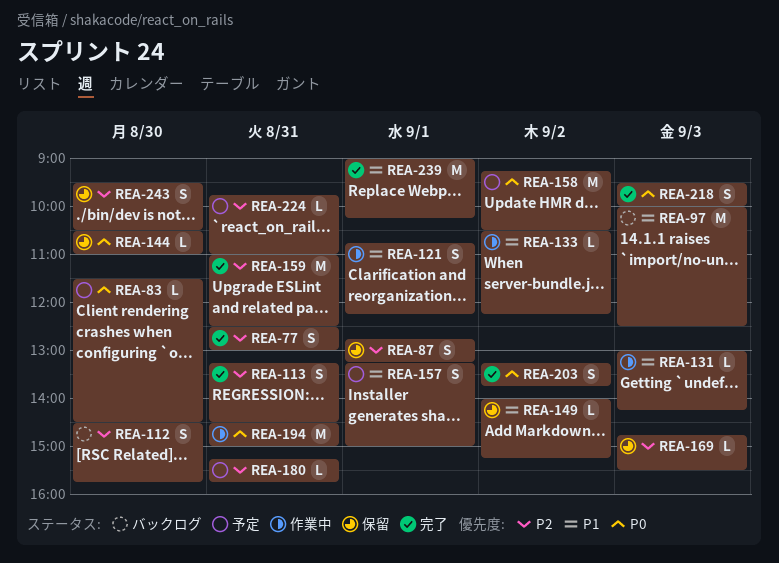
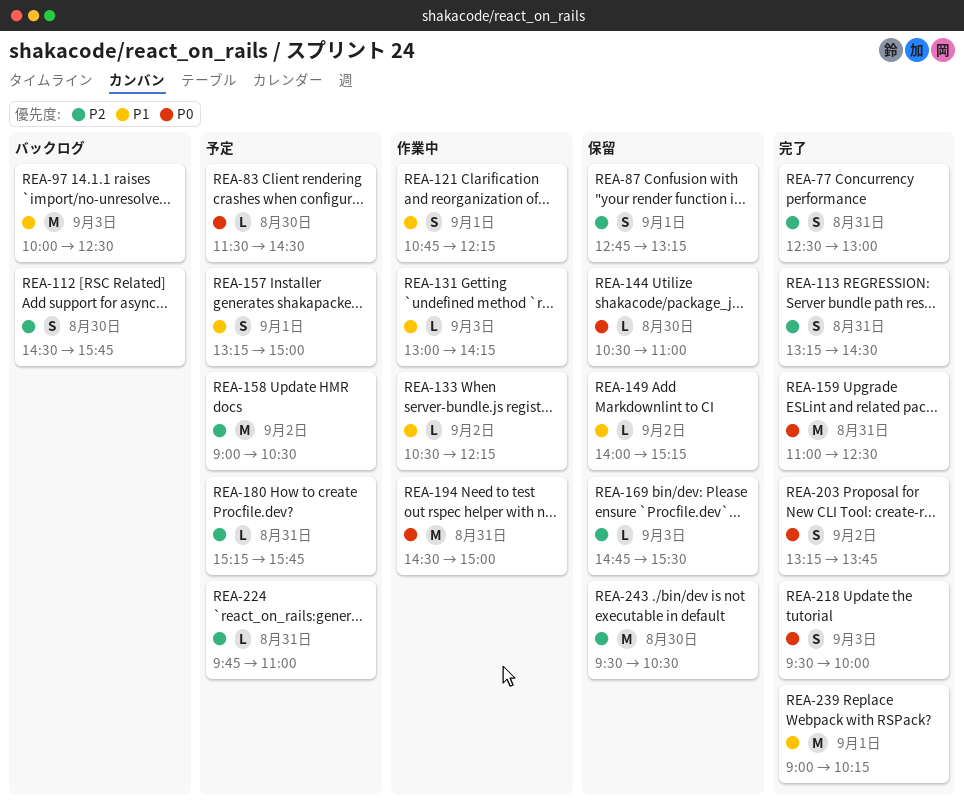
REA-158, priority: P0 -> P2
REA-158, begins: 09:15 -> 09:00
REA-159, priority: P2 -> P0
REA-243, estimate: S -> M

